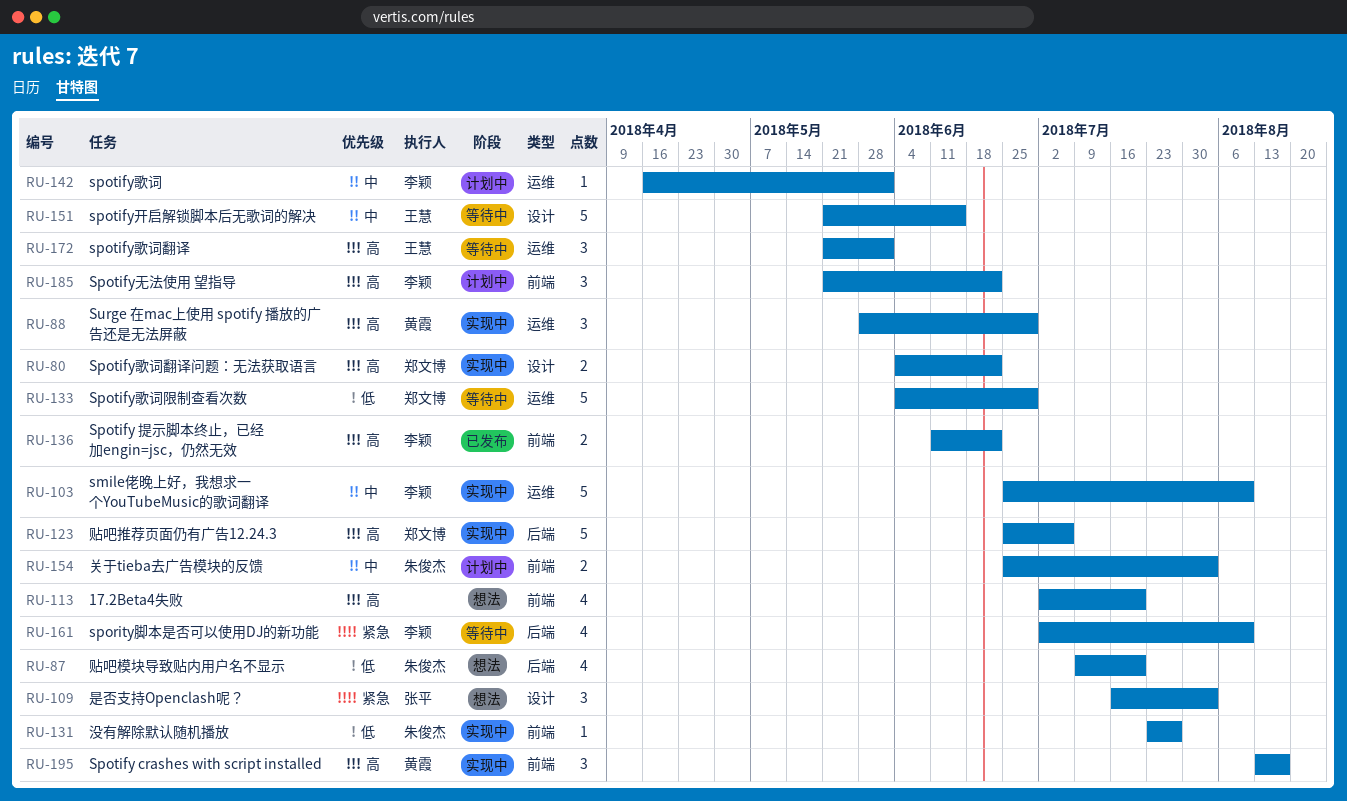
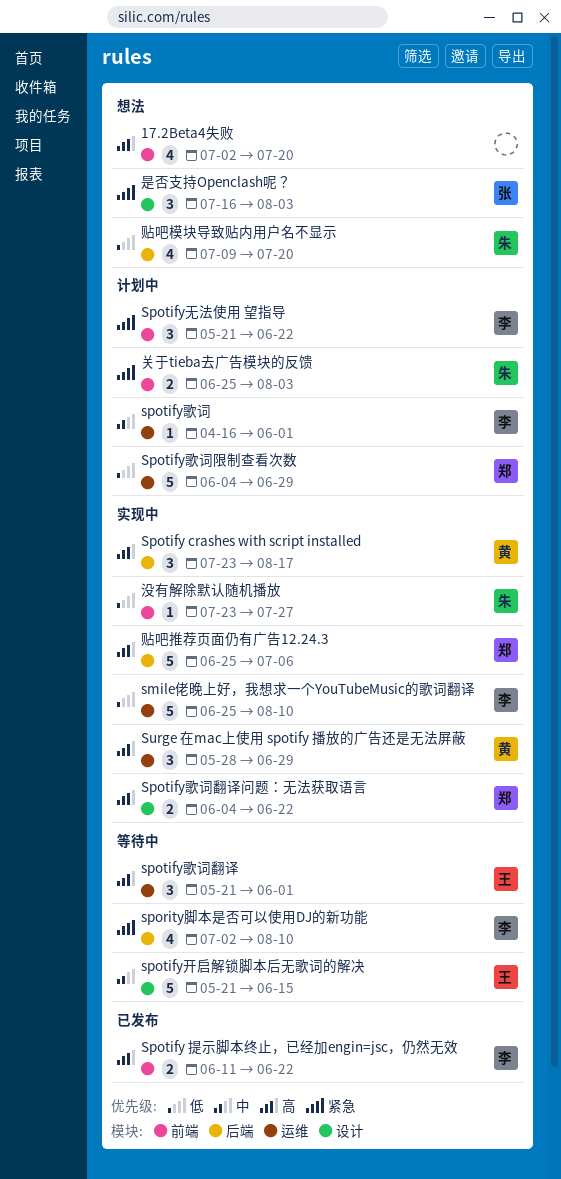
smile佬晚上好，我想求一个YouTubeMusic的歌词翻译, priority: 中 -> 低
Spotify crashes with script installed, label: 前端 -> 后端
Spotify crashes with script installed, start: Aug 13 -> Jul 23
Spotify无法使用 望指导, priority: 高 -> 紧急
Spotify歌词限制查看次数, status: 等待中 -> 计划中
关于tieba去广告模块的反馈, priority: 中 -> 紧急

